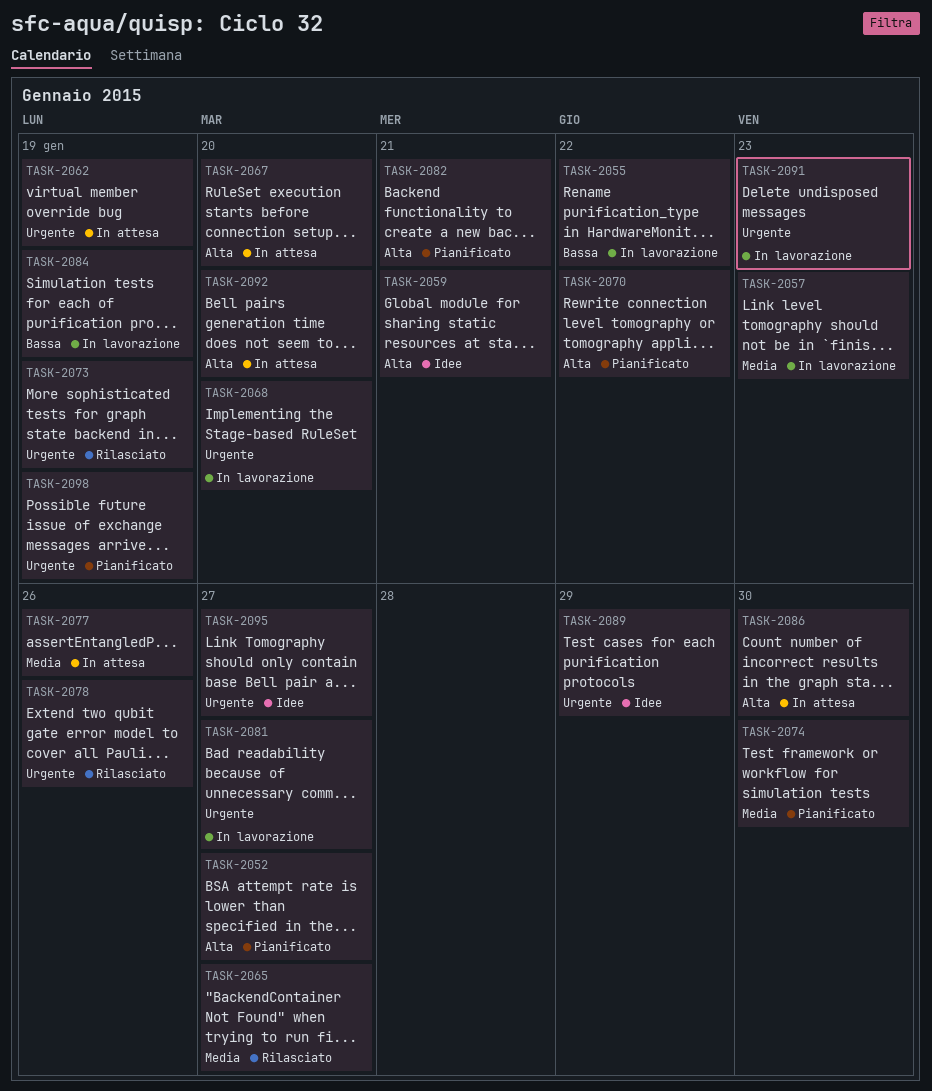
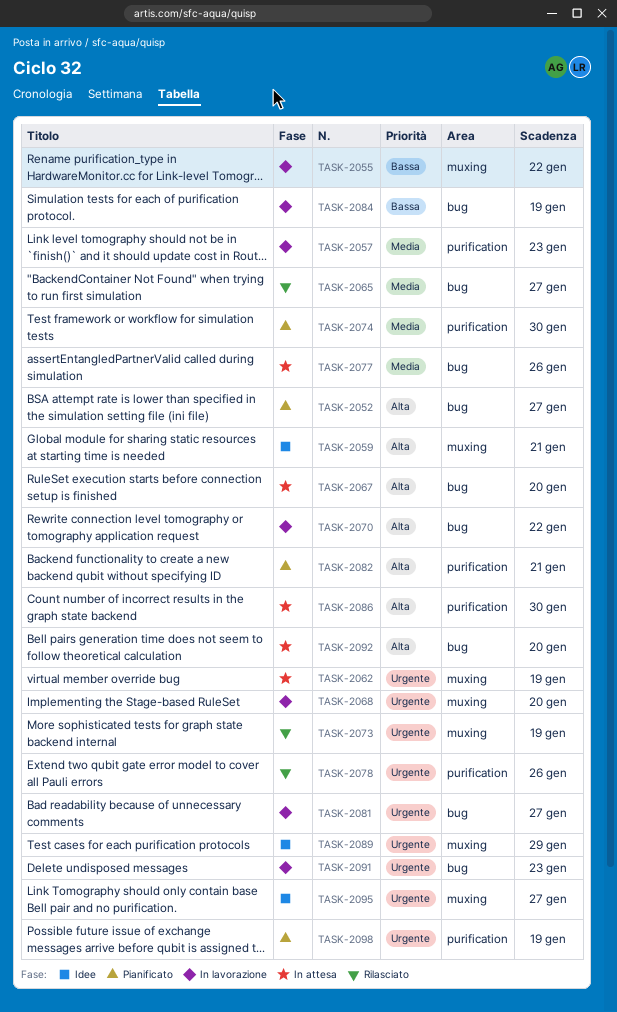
TASK-2070, status: Pianificato -> In lavorazione

